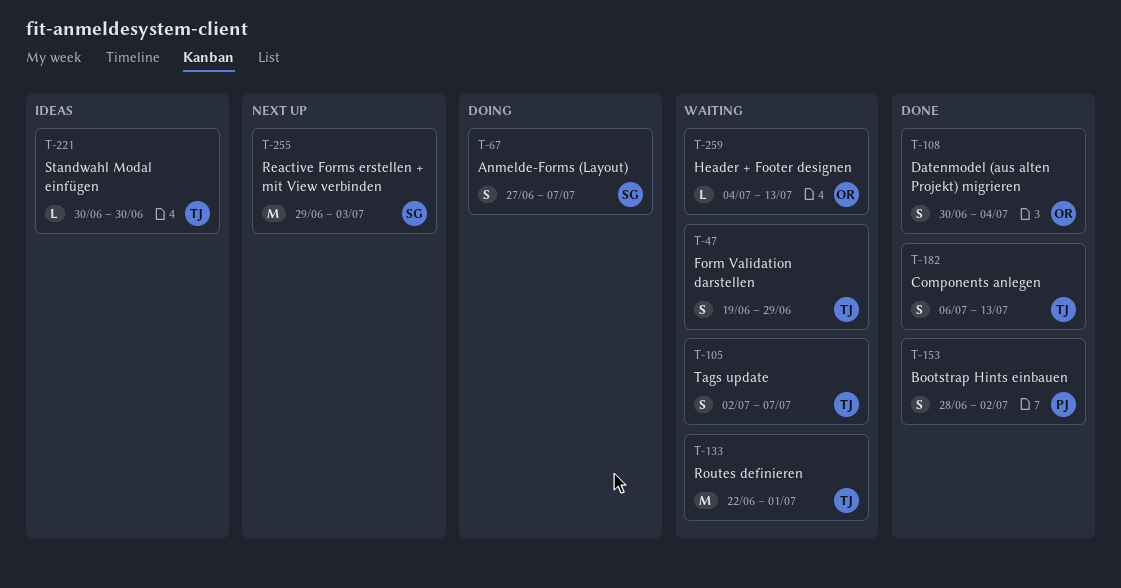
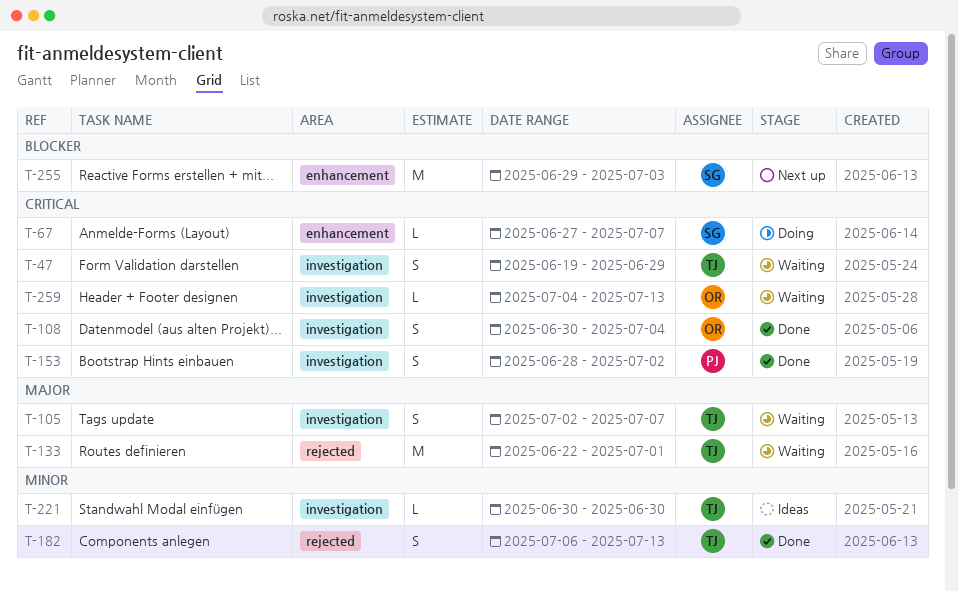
T-67, estimate: S -> L

